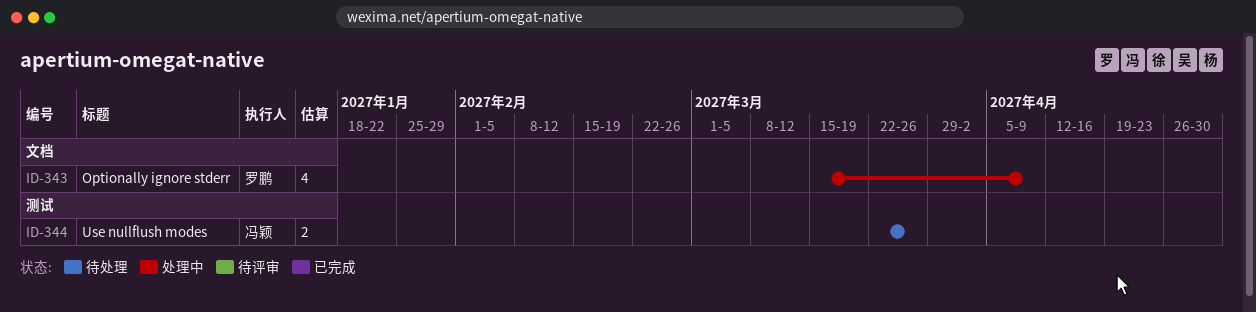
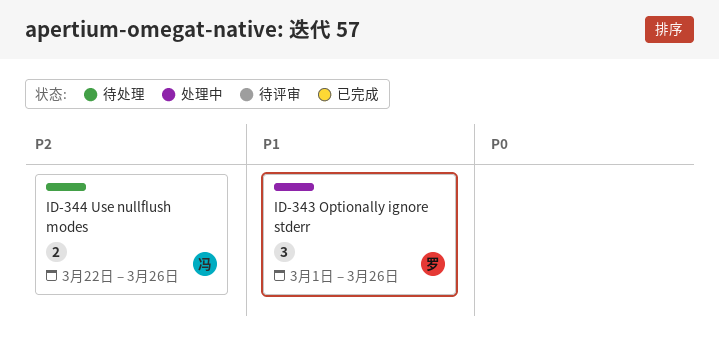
ID-343, estimate: 4 -> 3
ID-343, start: Mar 15 -> Mar 1
ID-343, due: Apr 9 -> Mar 26

